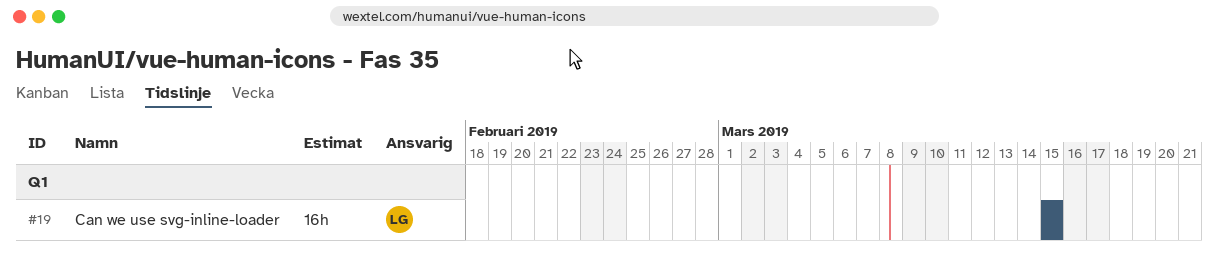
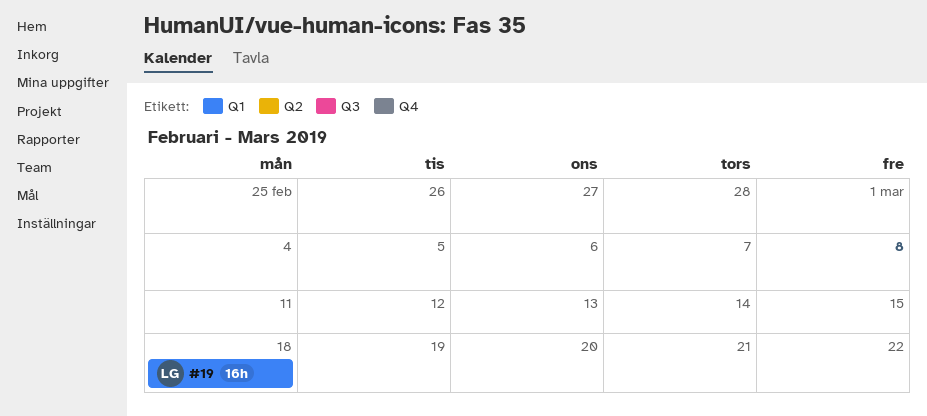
#19, start: Mar 15 -> Mar 18
#19, due: Mar 15 -> Mar 18

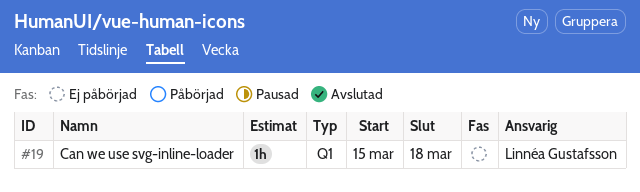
#19, estimate: 16h -> 1h
#19, start: Mar 18 -> Mar 15

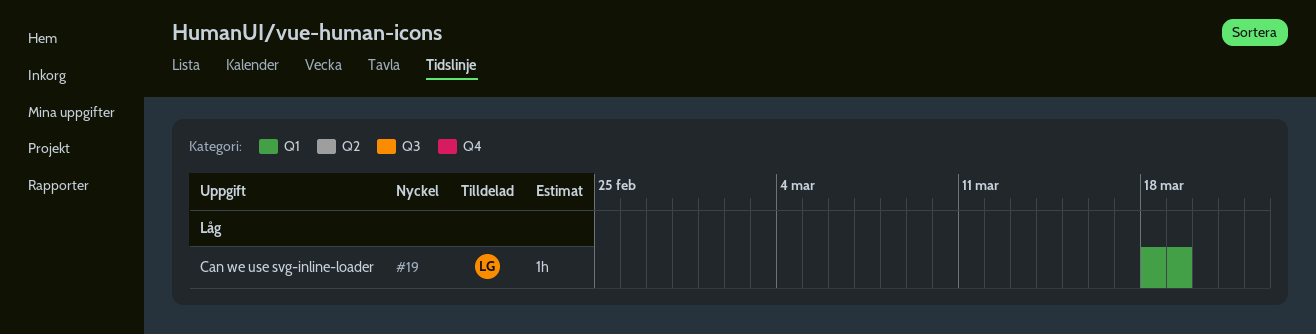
#19, start: Mar 15 -> Mar 18
#19, due: Mar 18 -> Mar 19

